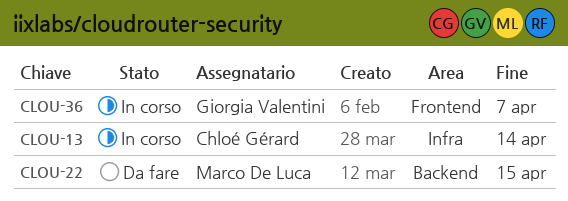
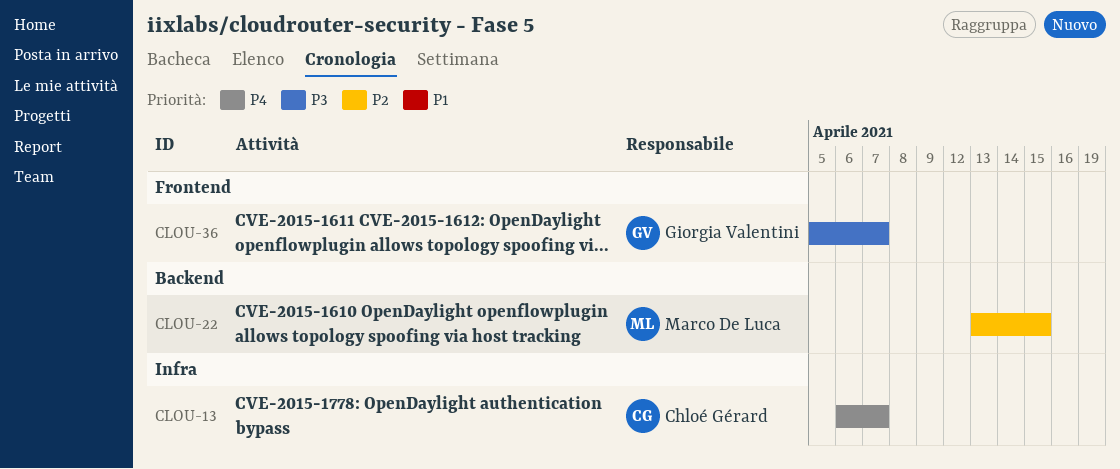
CLOU-13, due: Apr 14 -> Apr 7

